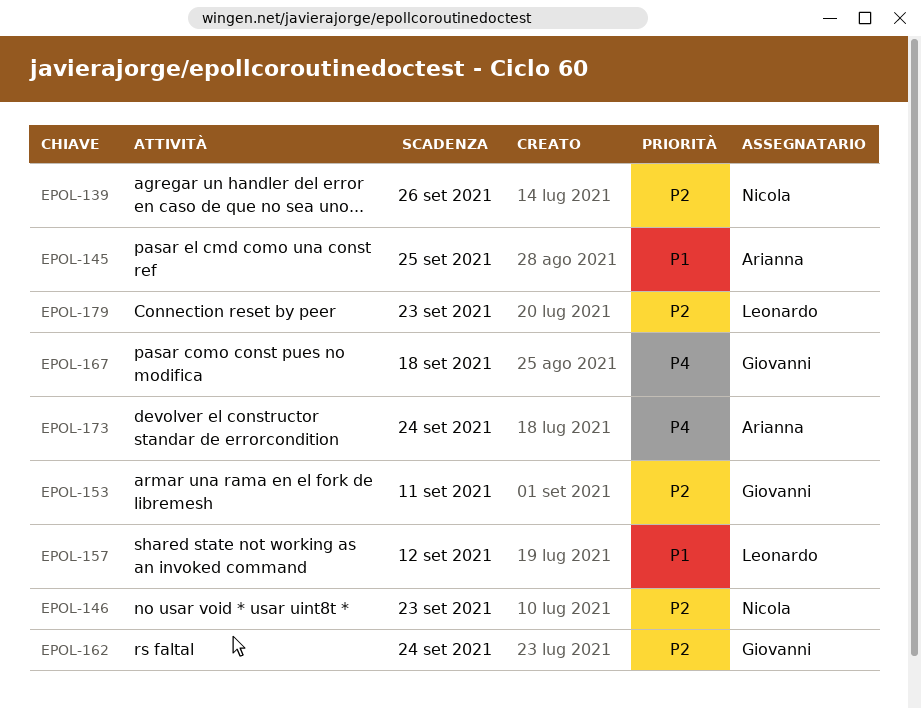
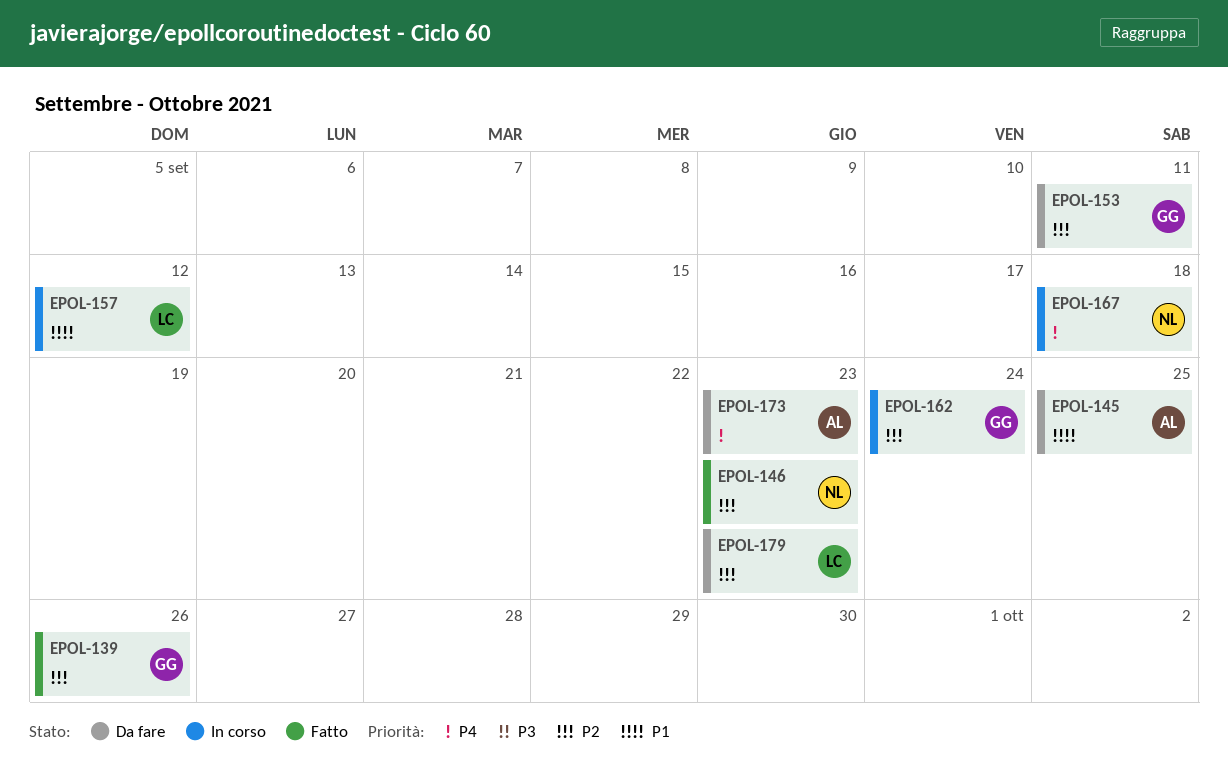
EPOL-139, owner: Nicola -> Giovanni
EPOL-167, owner: Giovanni -> Nicola
EPOL-173, due: Sep 24 -> Sep 23

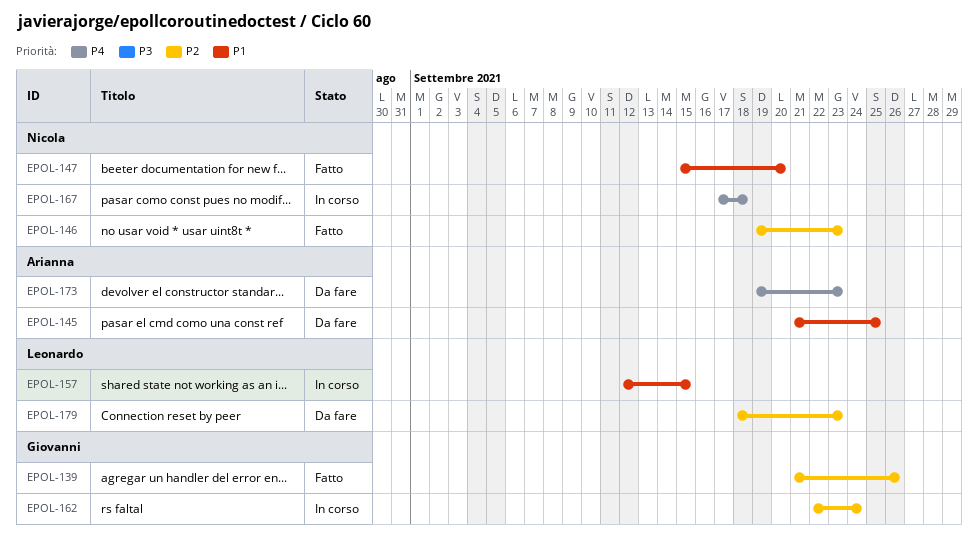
EPOL-147: none -> present
EPOL-153: present -> none
EPOL-157, due: Sep 12 -> Sep 15

